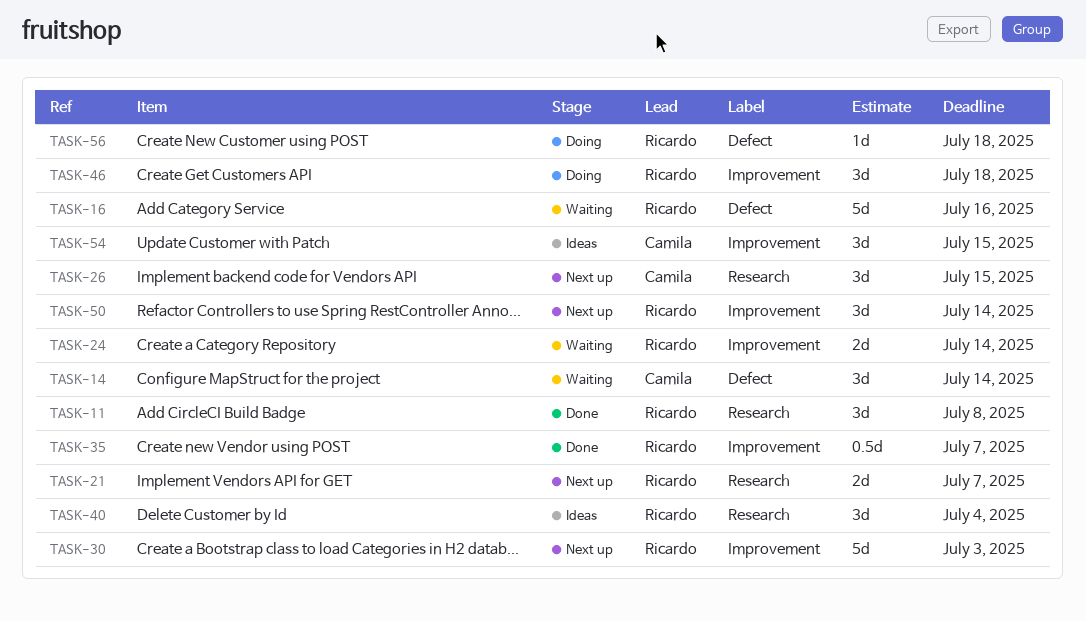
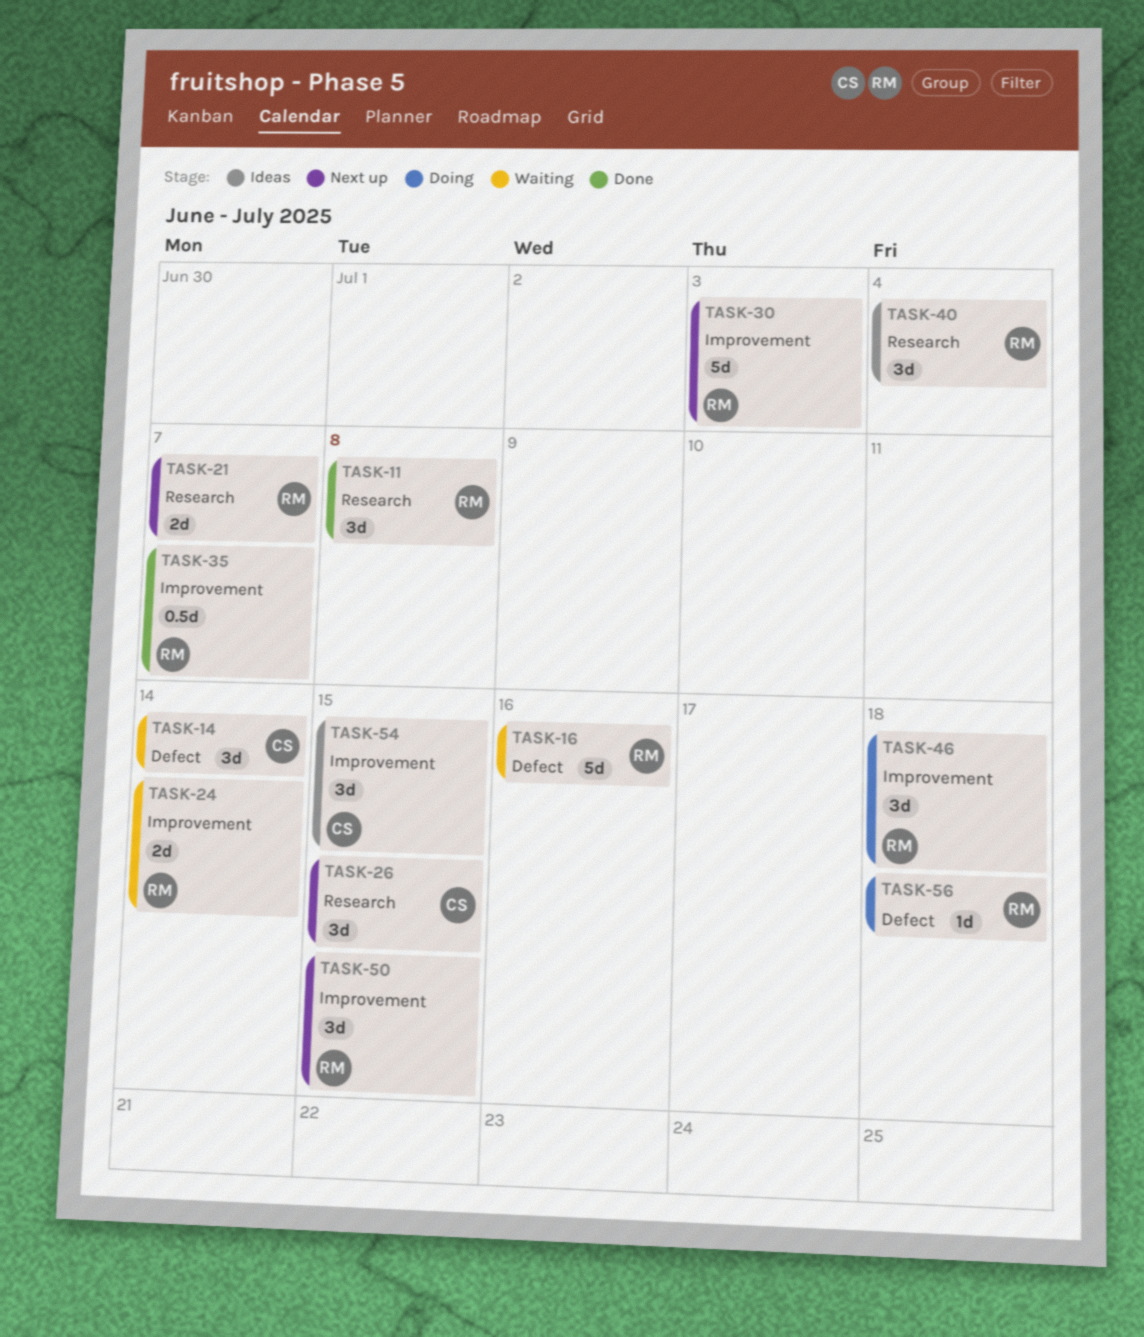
TASK-50, due: Jul 14 -> Jul 15

